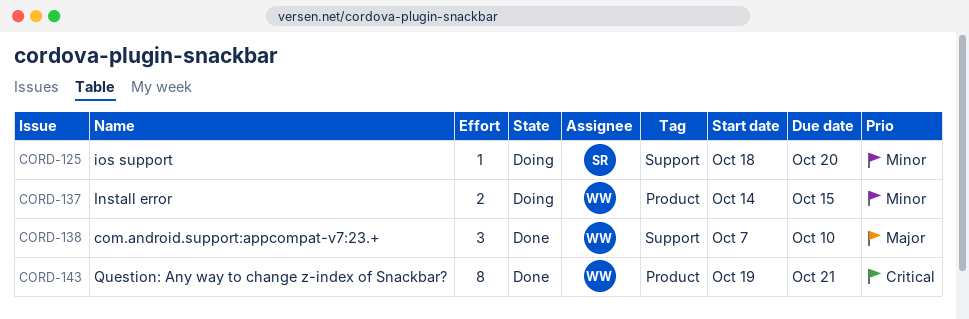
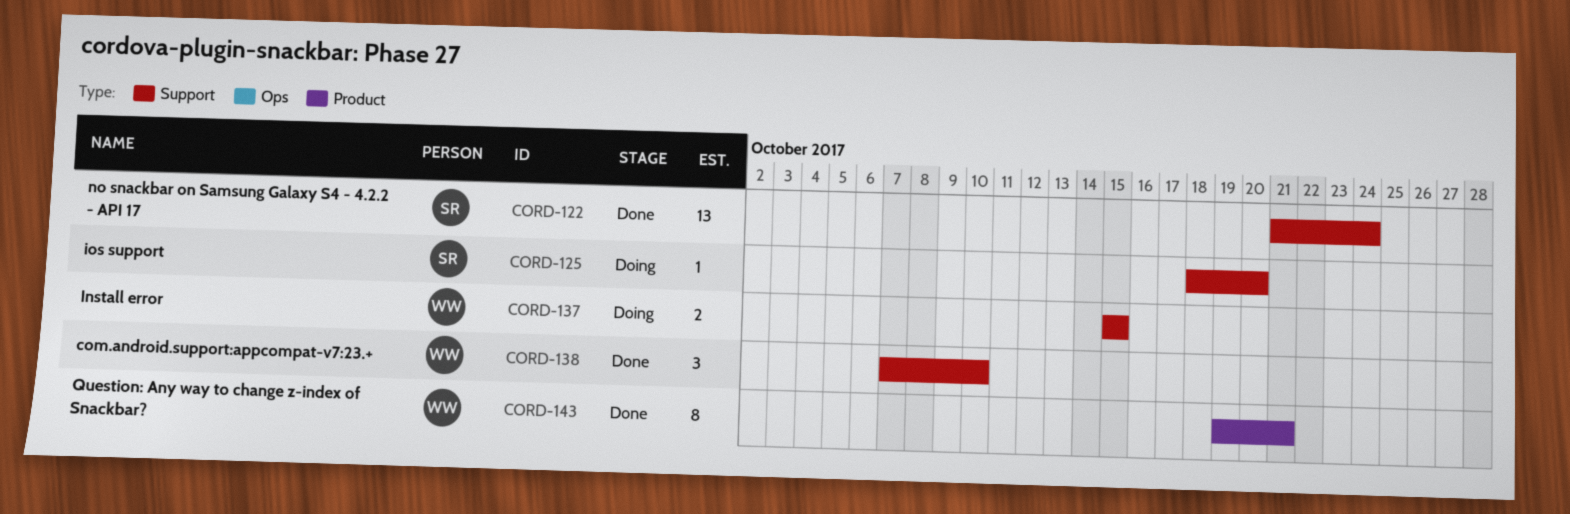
CORD-122: none -> present
CORD-137, label: Product -> Support
CORD-137, start: Oct 14 -> Oct 15

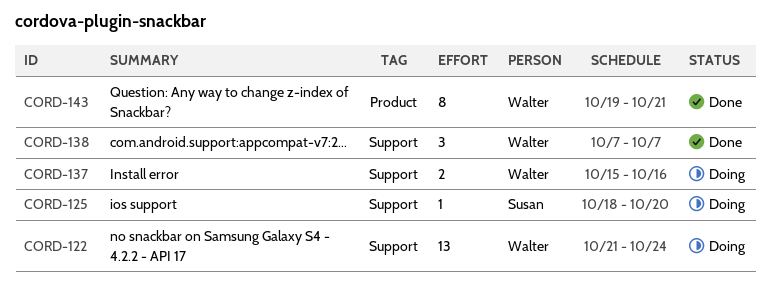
CORD-122, status: Done -> Doing
CORD-122, owner: Susan -> Walter
CORD-137, due: Oct 15 -> Oct 16
CORD-138, due: Oct 10 -> Oct 7

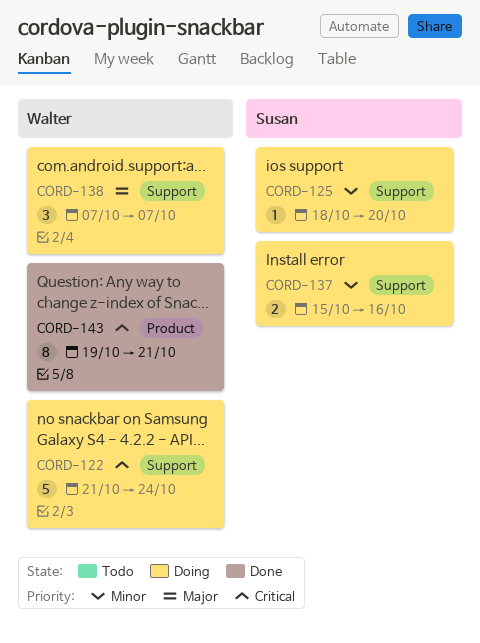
CORD-122, estimate: 13 -> 5
CORD-137, owner: Walter -> Susan
CORD-138, status: Done -> Doing

